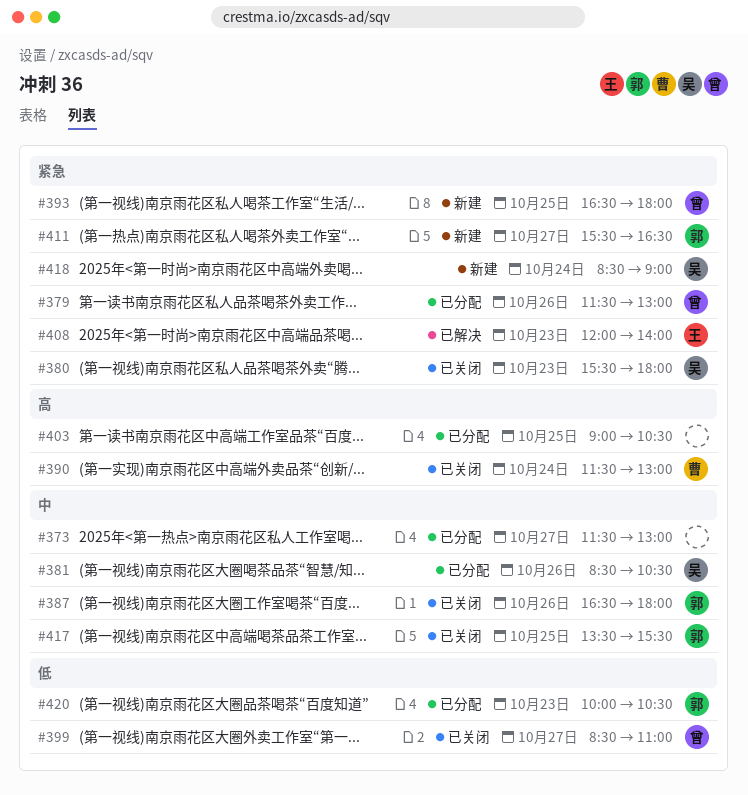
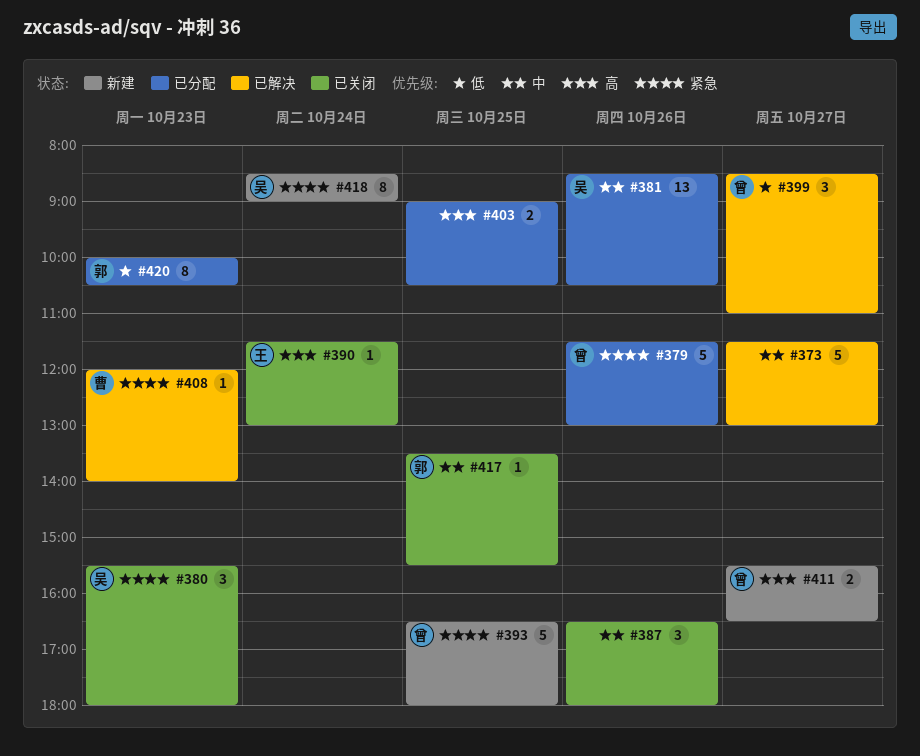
#373, status: 已分配 -> 已解决
#387, owner: 郭 -> none
#390, owner: 曹 -> 王
#399, status: 已关闭 -> 已解决
#408, owner: 王 -> 曹
#411, owner: 郭 -> 曾
#411, priority: 紧急 -> 高

